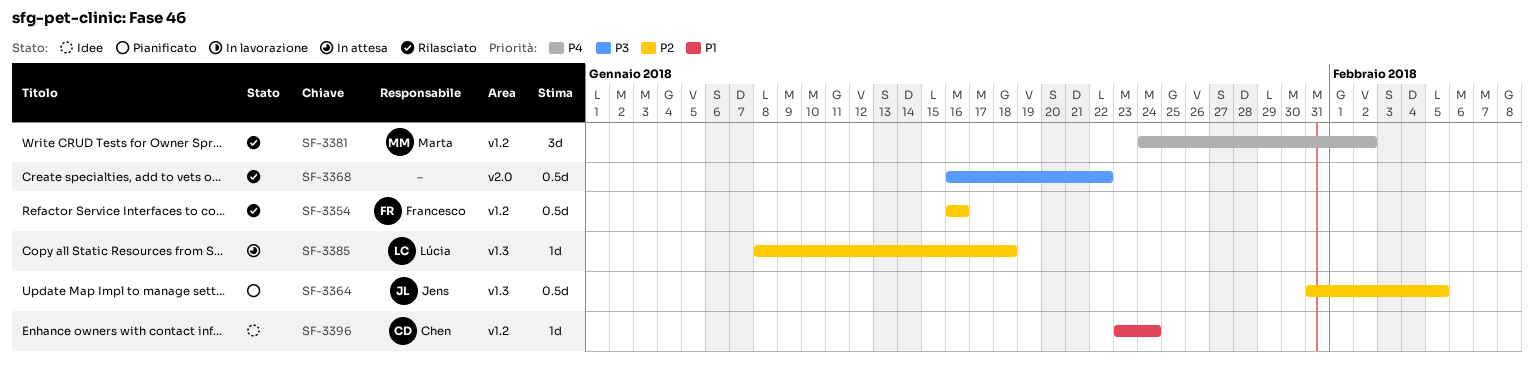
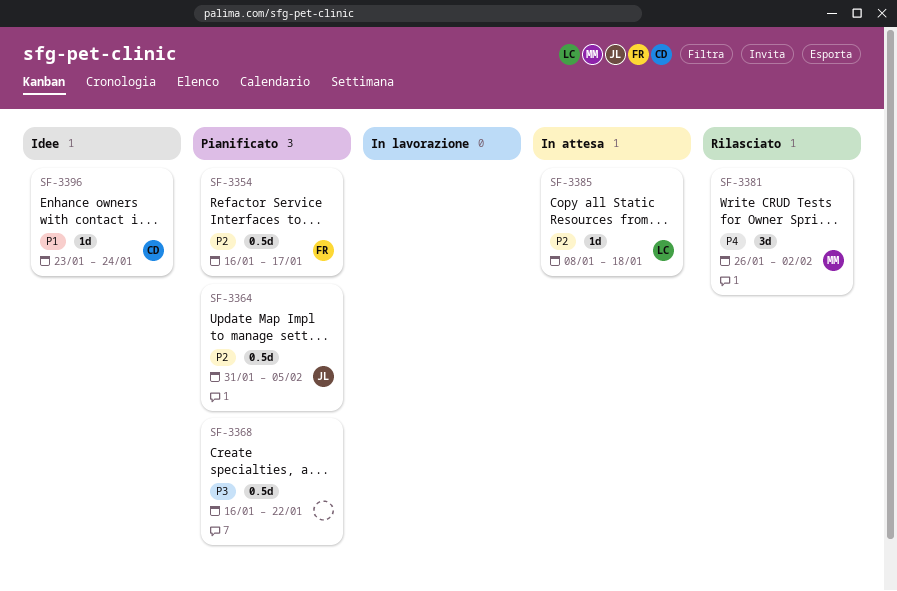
SF-3354, status: Rilasciato -> Pianificato
SF-3354, due: Jan 16 -> Jan 17
SF-3368, status: Rilasciato -> Pianificato
SF-3381, start: Jan 24 -> Jan 26

